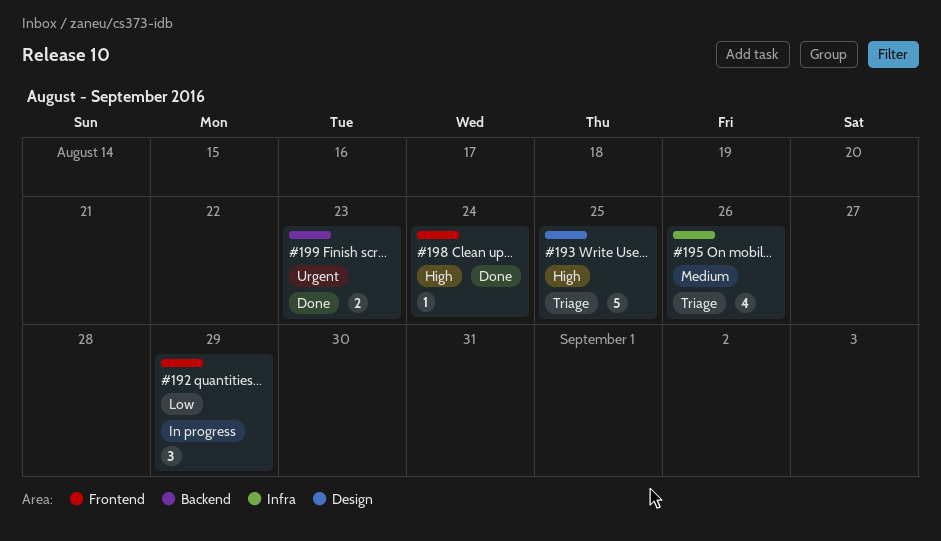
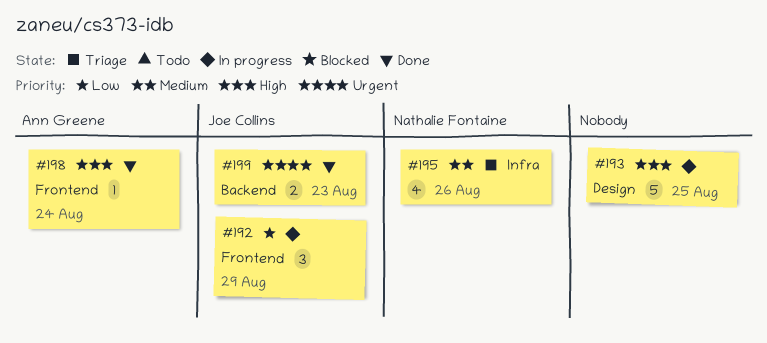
#193, status: Triage -> In progress

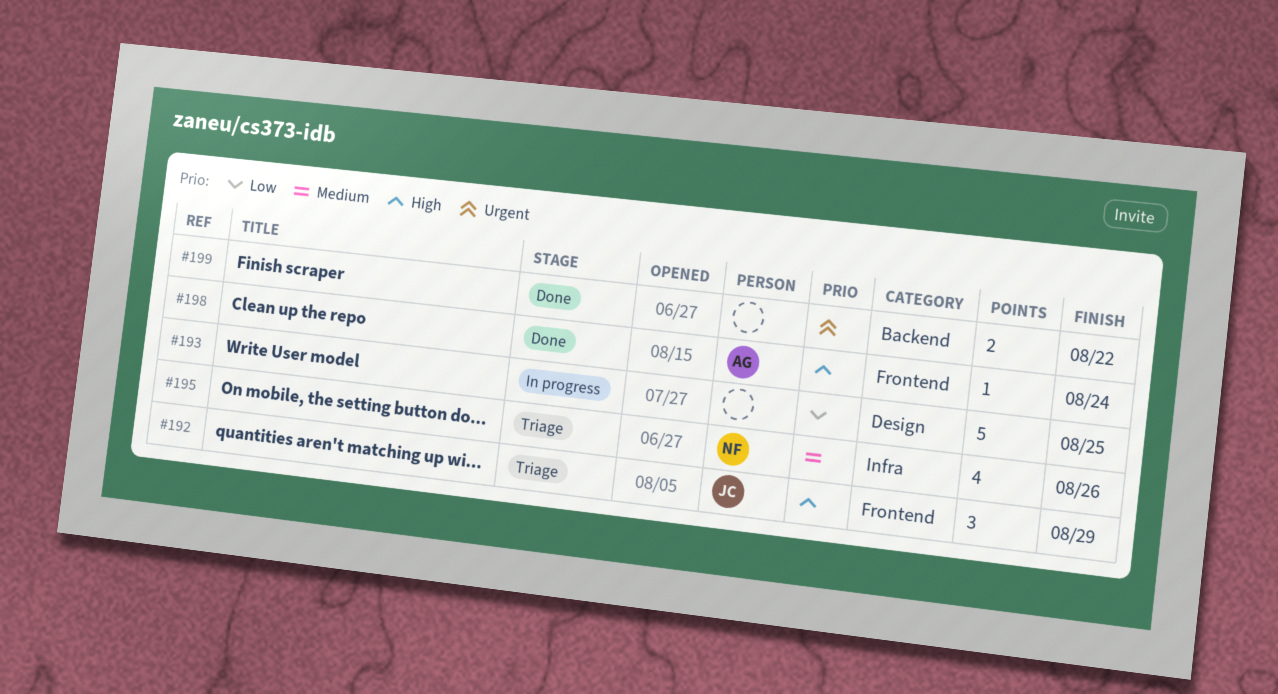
#192, status: In progress -> Triage
#192, priority: Low -> High
#193, priority: High -> Low
#199, owner: Joe Collins -> none
#199, due: Aug 23 -> Aug 22

